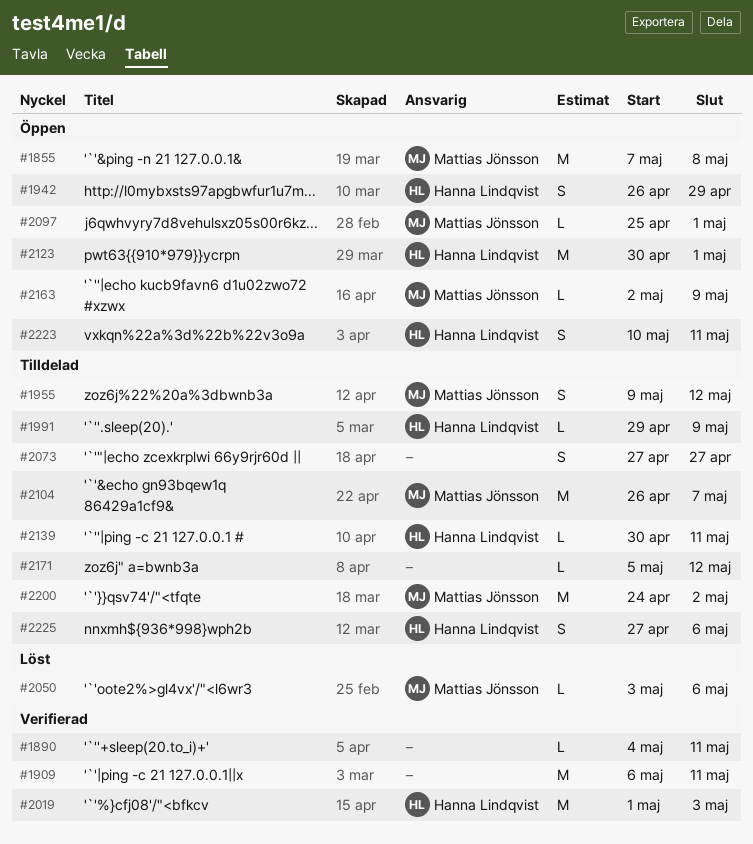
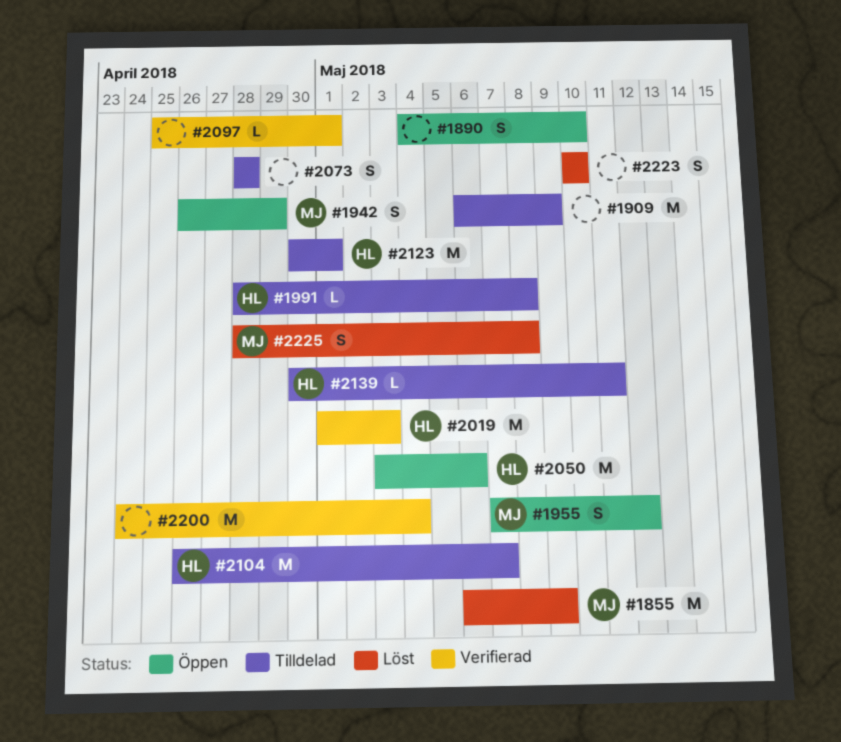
#1855, status: Öppen -> Löst
#1855, start: May 7 -> May 6
#1855, due: May 8 -> May 9
#1890, status: Verifierad -> Öppen
#1890, estimate: L -> S
#1890, due: May 11 -> May 10
#1909, status: Verifierad -> Tilldelad
#1909, due: May 11 -> May 9
#1942, owner: Hanna Lindqvist -> Mattias Jönsson
#1955, status: Tilldelad -> Öppen
#1955, start: May 9 -> May 7
#1991, start: Apr 29 -> Apr 28
#1991, due: May 9 -> May 8
#2050, status: Löst -> Öppen
#2050, owner: Mattias Jönsson -> Hanna Lindqvist
#2050, estimate: L -> M
#2073, start: Apr 27 -> Apr 28
#2073, due: Apr 27 -> Apr 28
#2097, status: Öppen -> Verifierad
#2097, owner: Mattias Jönsson -> none
#2104, owner: Mattias Jönsson -> Hanna Lindqvist
#2123, status: Öppen -> Tilldelad
#2163: present -> none
#2171: present -> none
#2200, status: Tilldelad -> Verifierad
#2200, owner: Mattias Jönsson -> none
#2200, due: May 2 -> May 4
#2223, status: Öppen -> Löst
#2223, owner: Hanna Lindqvist -> none
#2223, due: May 11 -> May 10
#2225, status: Tilldelad -> Löst
#2225, owner: Hanna Lindqvist -> Mattias Jönsson
#2225, start: Apr 27 -> Apr 28
#2225, due: May 6 -> May 8

